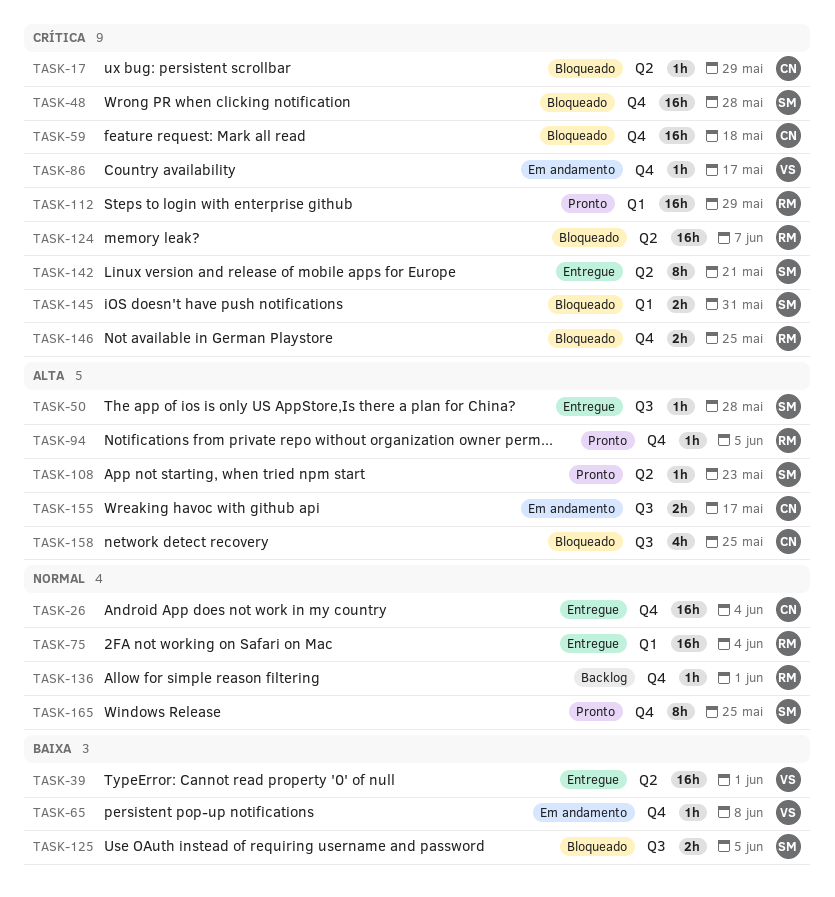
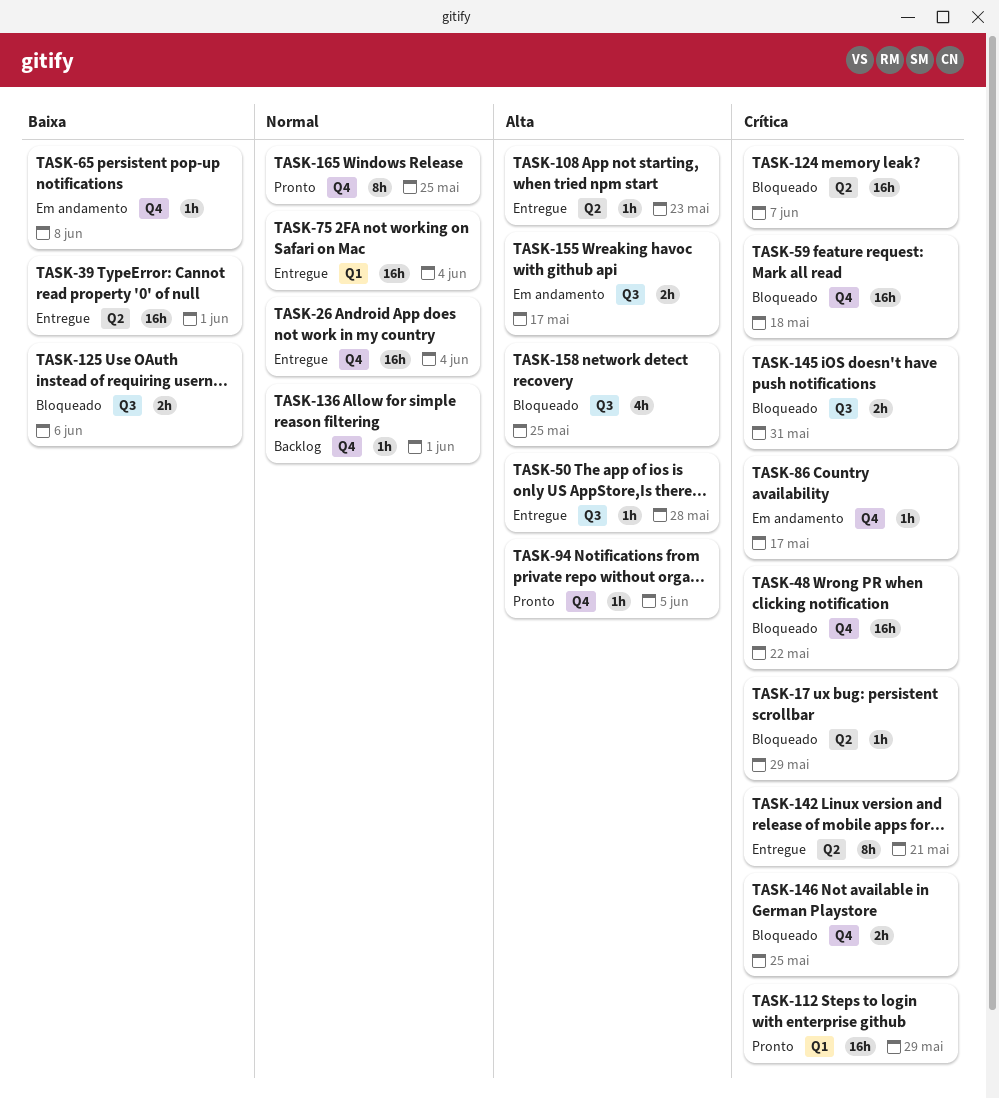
TASK-48, due: May 28 -> May 22
TASK-108, status: Pronto -> Entregue
TASK-125, due: Jun 5 -> Jun 6
TASK-145, label: Q1 -> Q3

